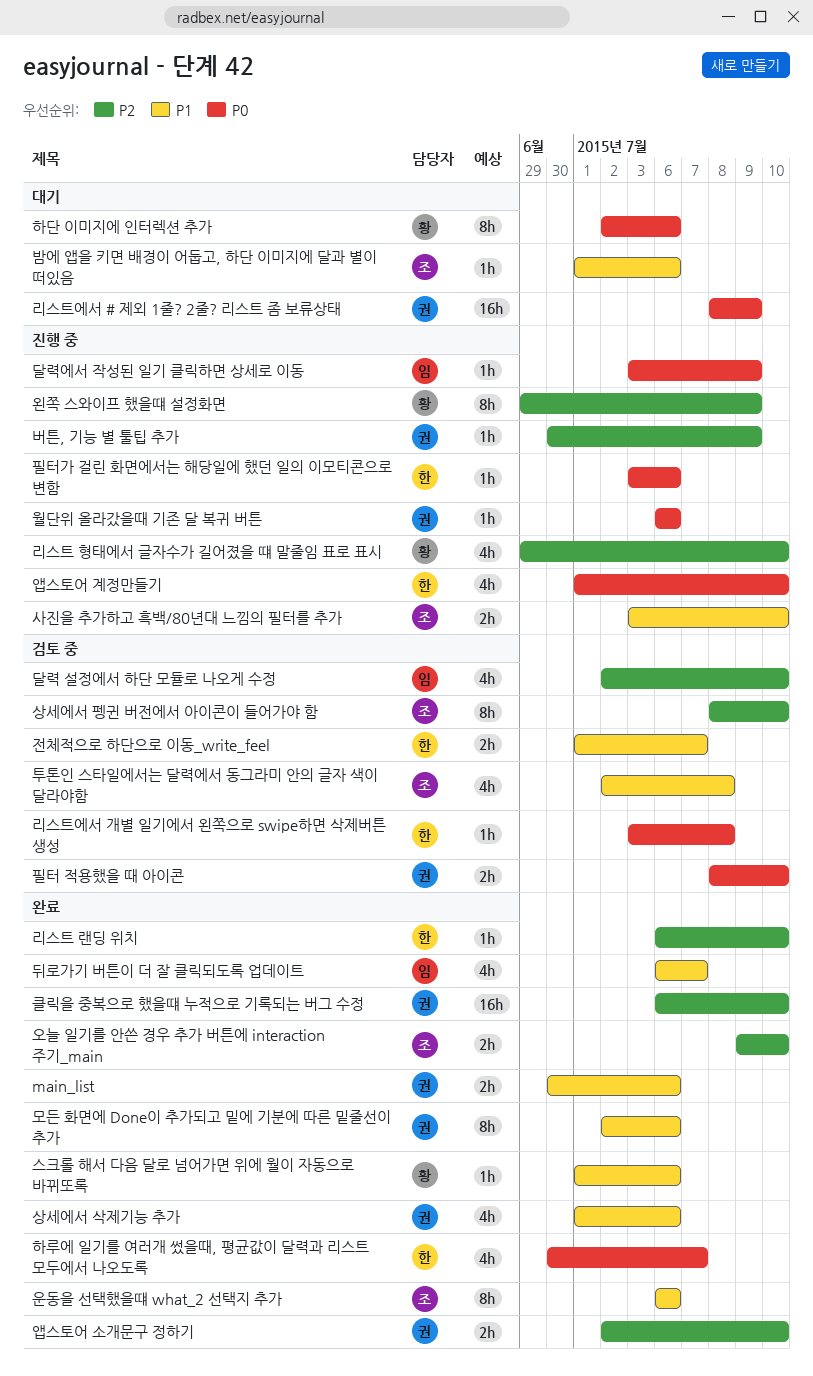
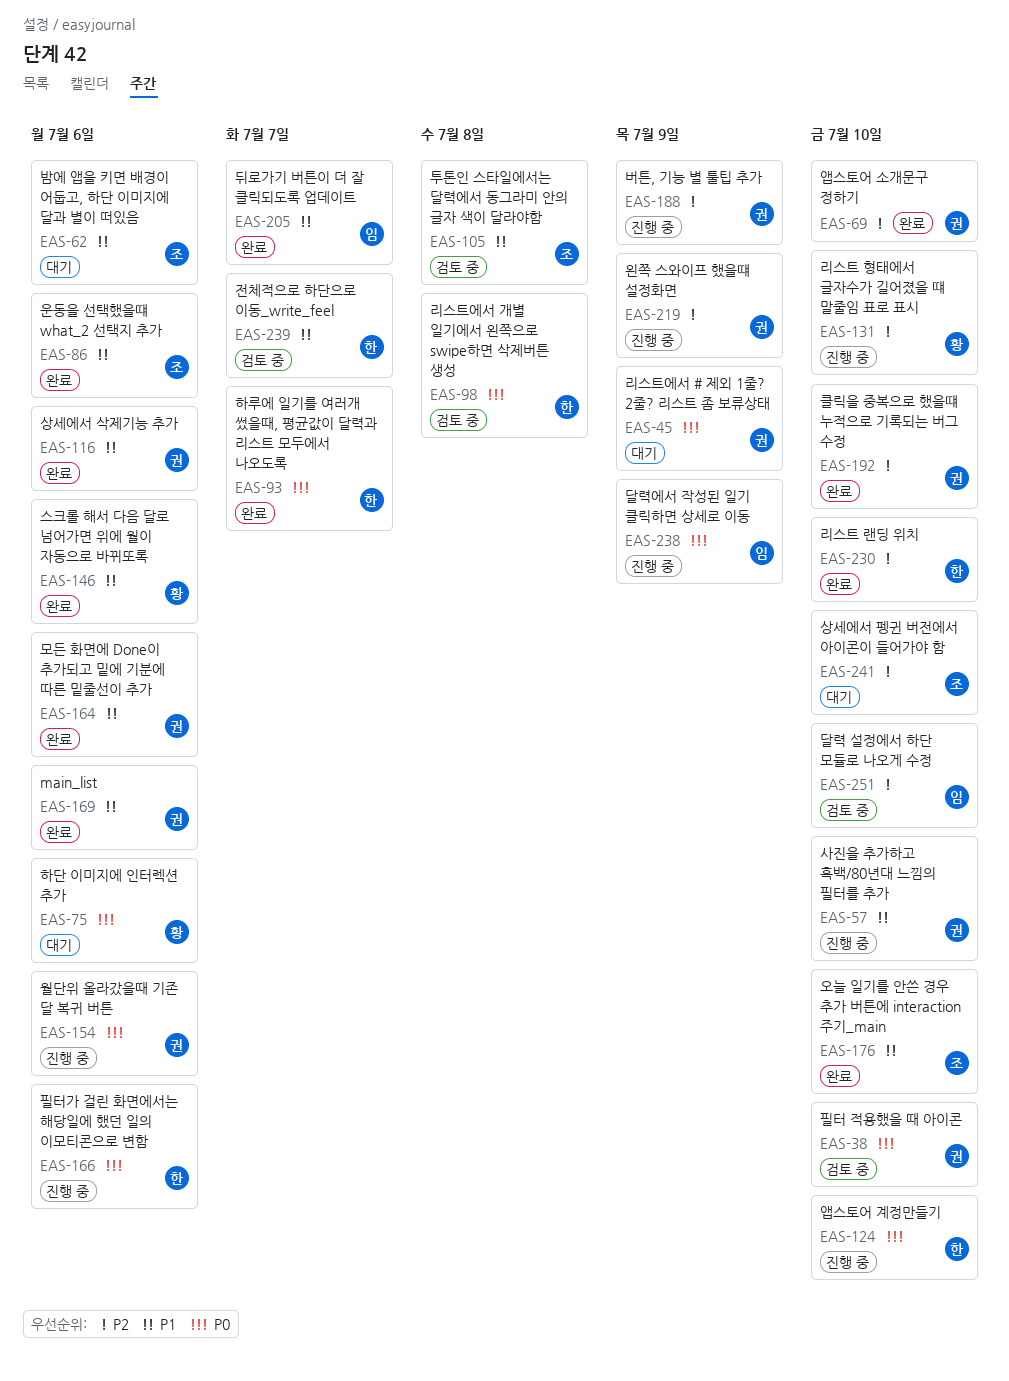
사진을 추가하고 흑백/80년대 느낌의 필터를 추가, owner: 조 -> 권
상세에서 펭귄 버전에서 아이콘이 들어가야 함, status: 검토 중 -> 대기
오늘 일기를 안쓴 경우 추가 버튼에 interaction 주기_main, priority: P2 -> P1
왼쪽 스와이프 했을떄 설정화면, owner: 황 -> 권

